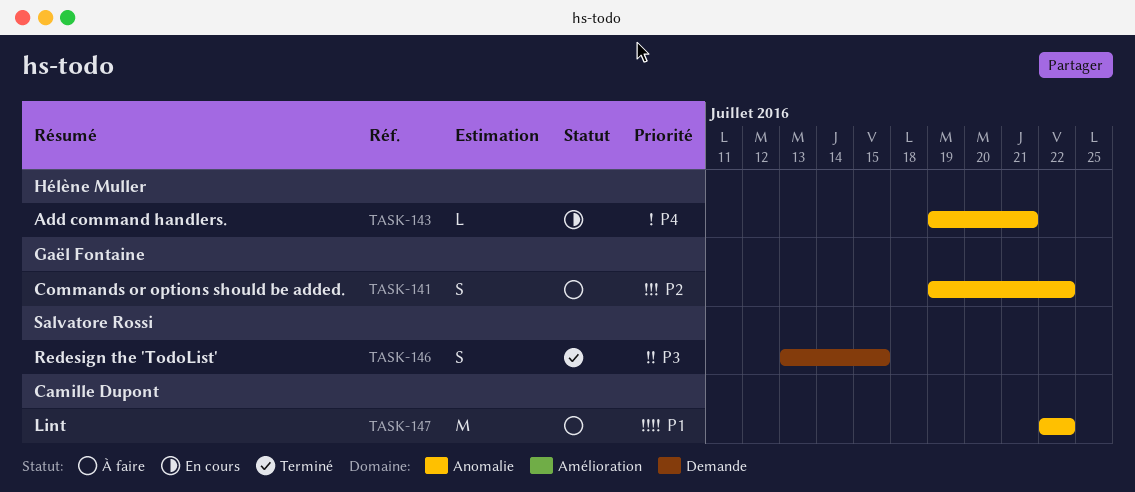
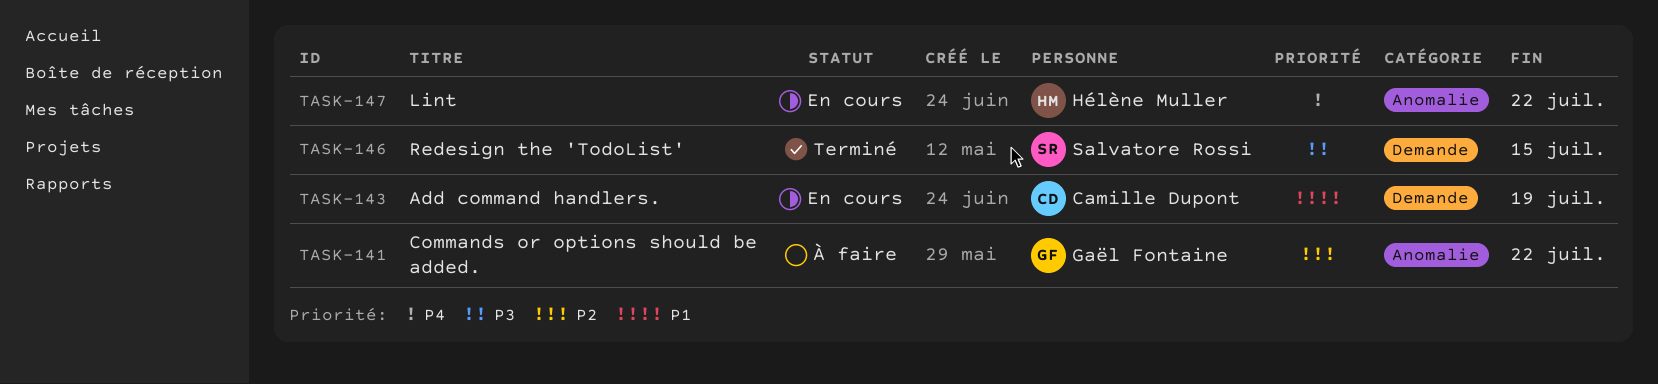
TASK-143, owner: Hélène Muller -> Camille Dupont
TASK-143, priority: P4 -> P1
TASK-143, label: Anomalie -> Demande
TASK-143, due: Jul 21 -> Jul 19
TASK-147, status: À faire -> En cours
TASK-147, owner: Camille Dupont -> Hélène Muller
TASK-147, priority: P1 -> P4

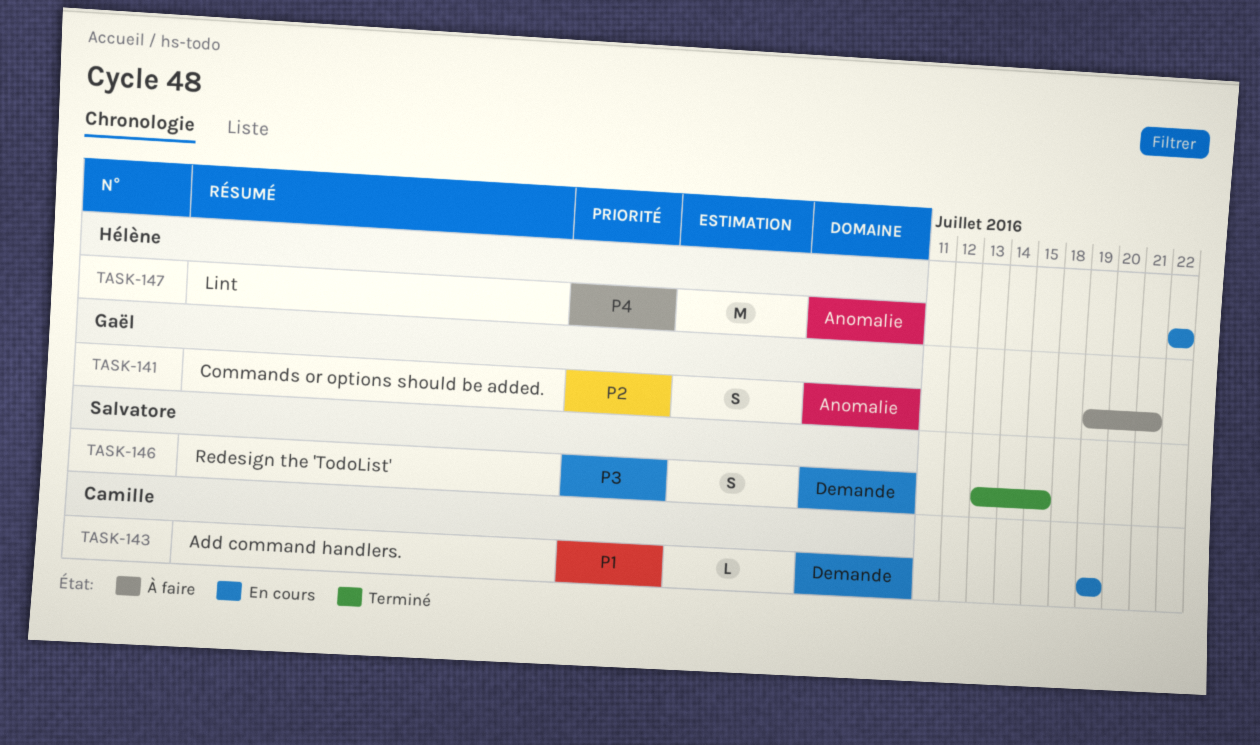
TASK-141, due: Jul 22 -> Jul 21

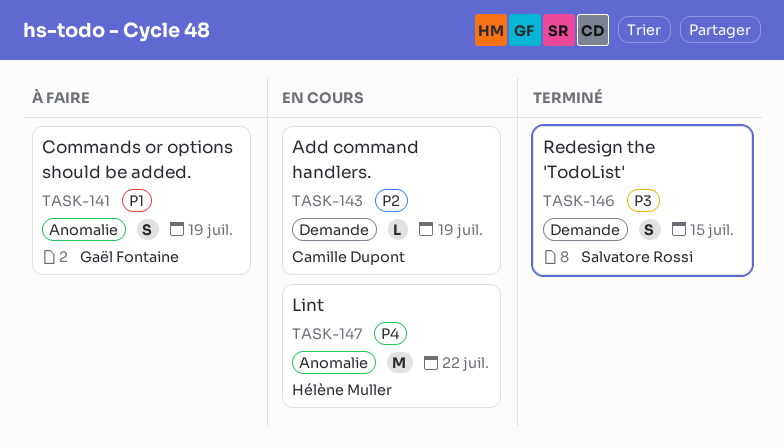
TASK-141, priority: P2 -> P1
TASK-141, due: Jul 21 -> Jul 19
TASK-143, priority: P1 -> P2

